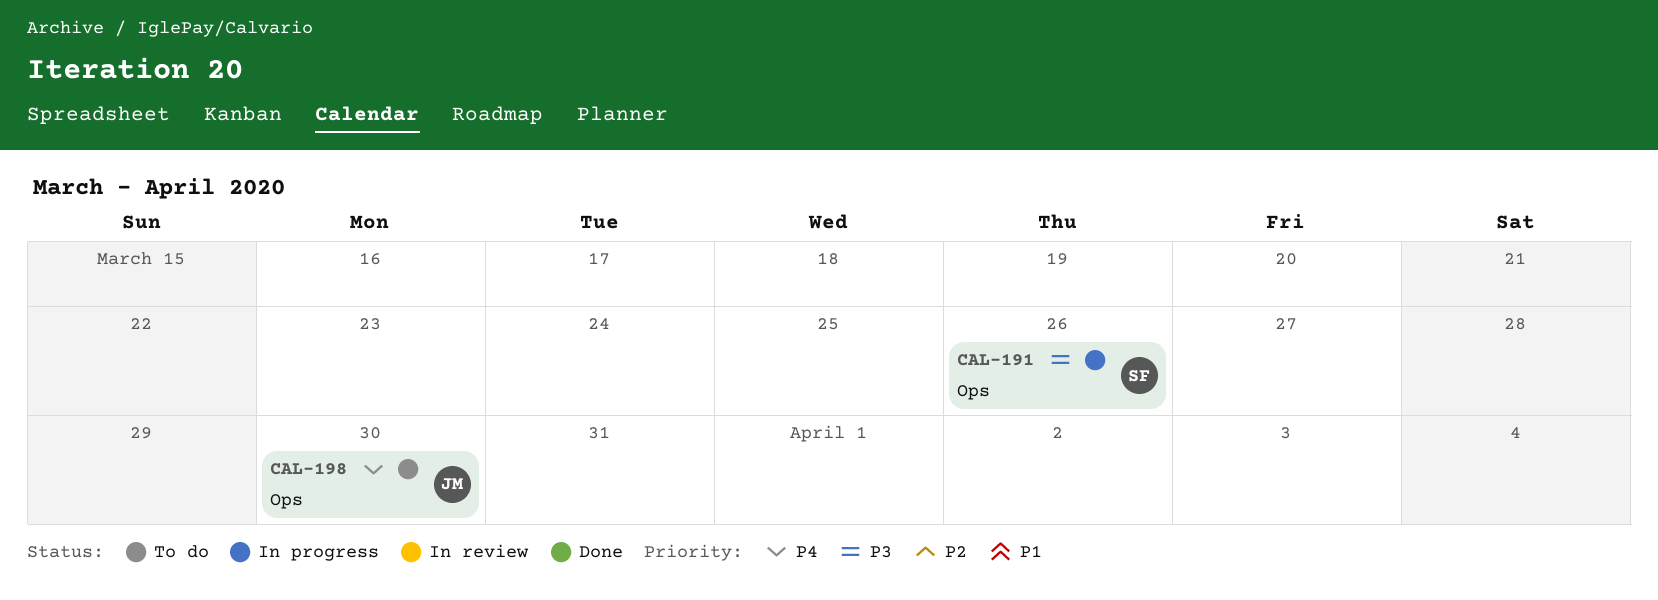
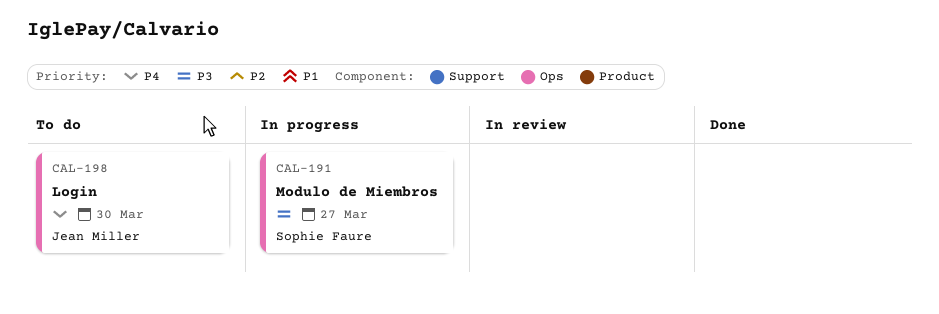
CAL-191, due: Mar 26 -> Mar 27

